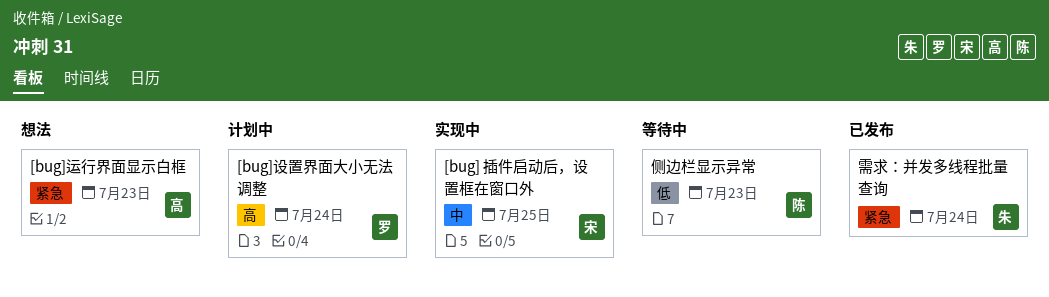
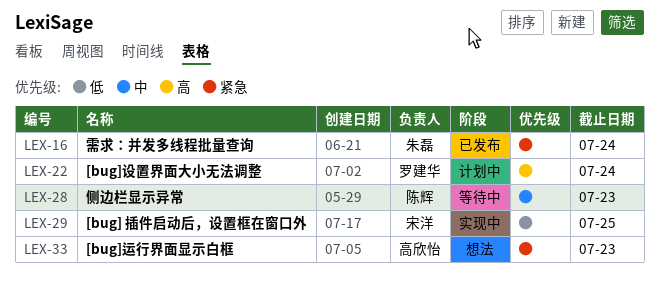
[bug] 插件启动后，设置框在窗口外, priority: 中 -> 低
侧边栏显示异常, priority: 低 -> 中

